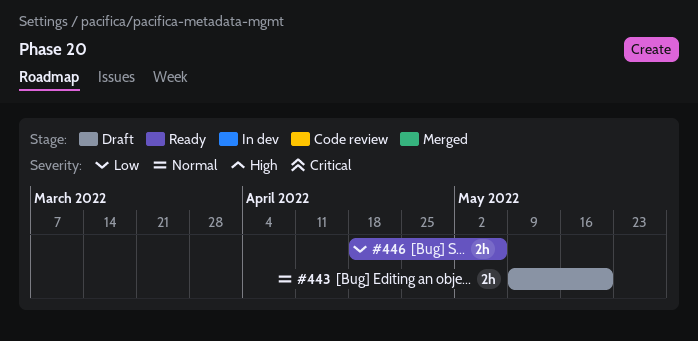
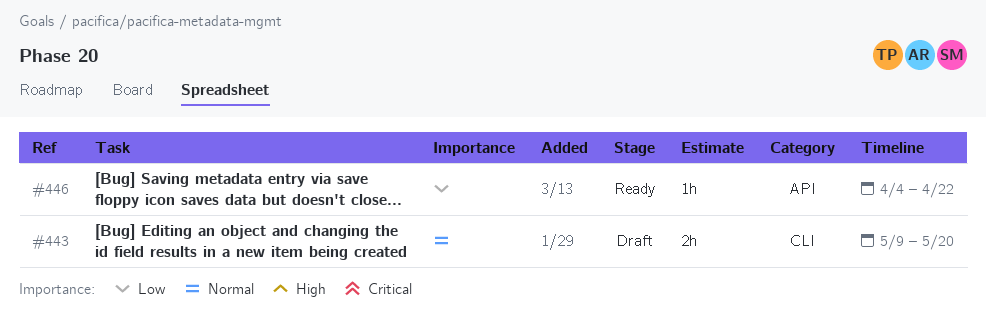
#446, estimate: 2h -> 1h
#446, start: Apr 18 -> Apr 4
#446, due: May 6 -> Apr 22

